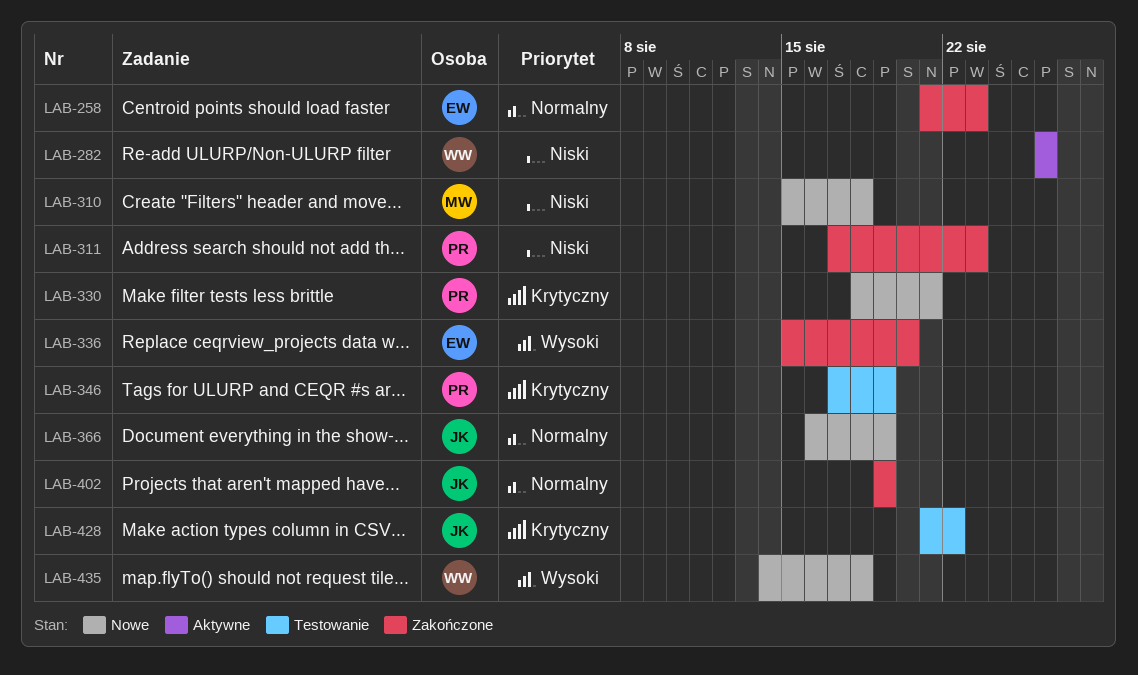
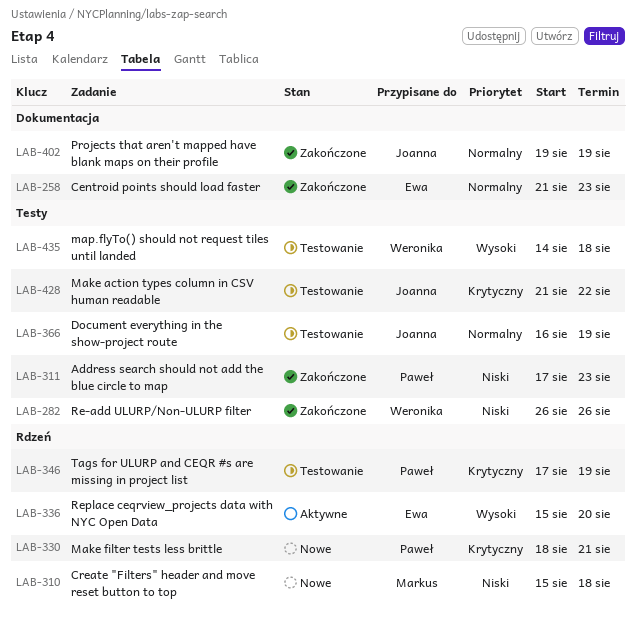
LAB-282, status: Aktywne -> Zakończone
LAB-336, status: Zakończone -> Aktywne
LAB-366, status: Nowe -> Testowanie
LAB-435, status: Nowe -> Testowanie

